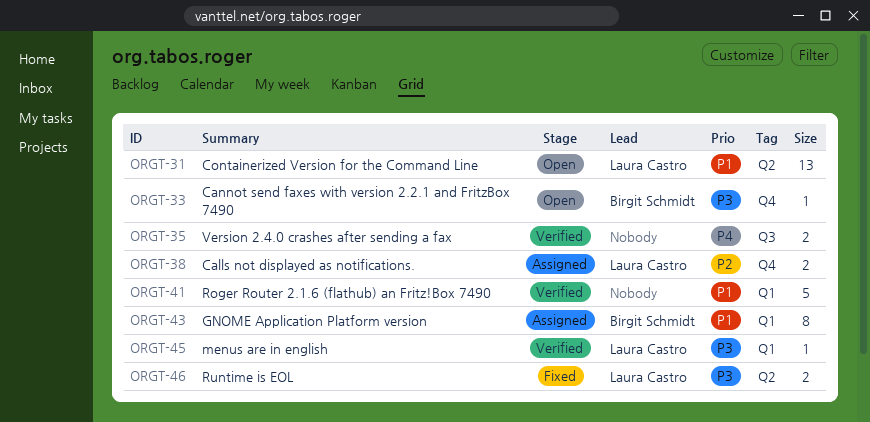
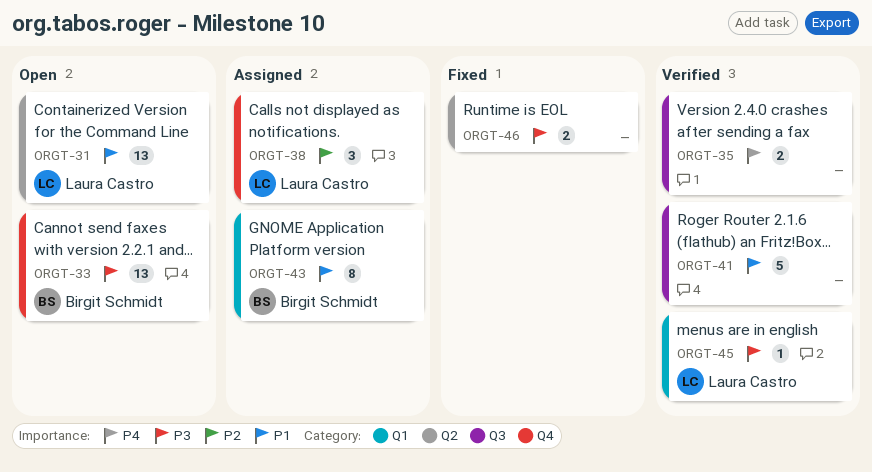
ORGT-33, estimate: 1 -> 13
ORGT-38, estimate: 2 -> 3
ORGT-41, label: Q1 -> Q3
ORGT-46, owner: Laura Castro -> none

